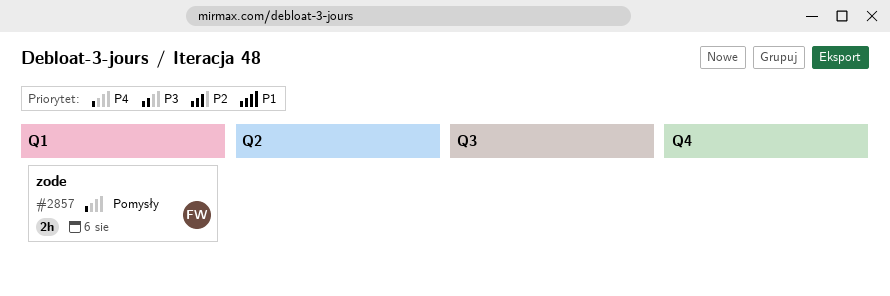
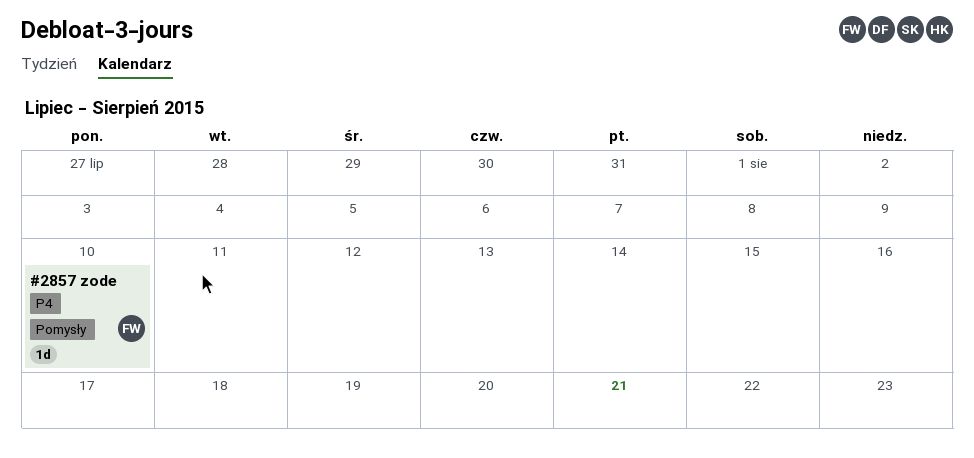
#2857, estimate: 2h -> 1d
#2857, due: Aug 6 -> Aug 10

